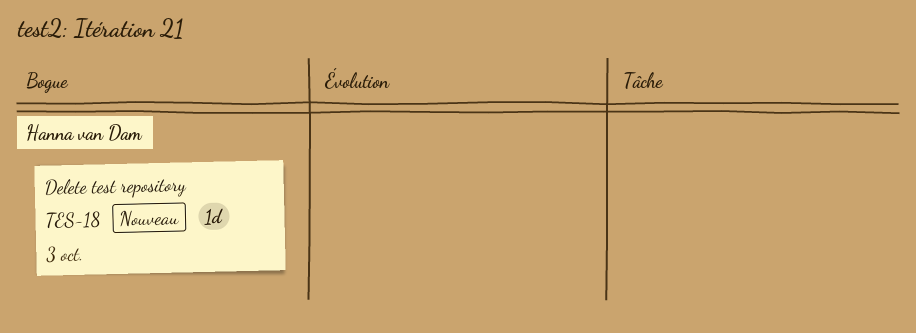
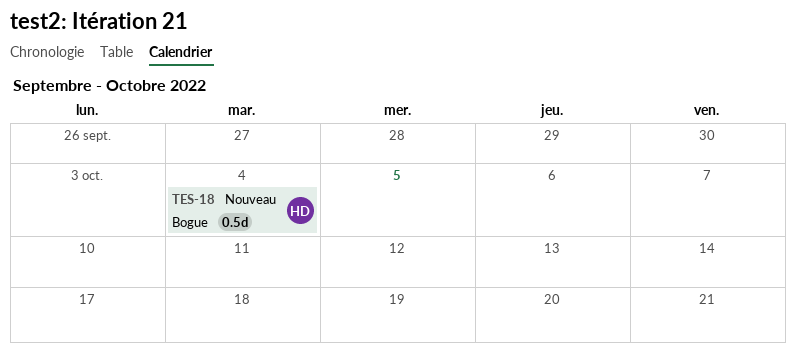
TES-18, estimate: 1d -> 0.5d
TES-18, due: Oct 3 -> Oct 4

